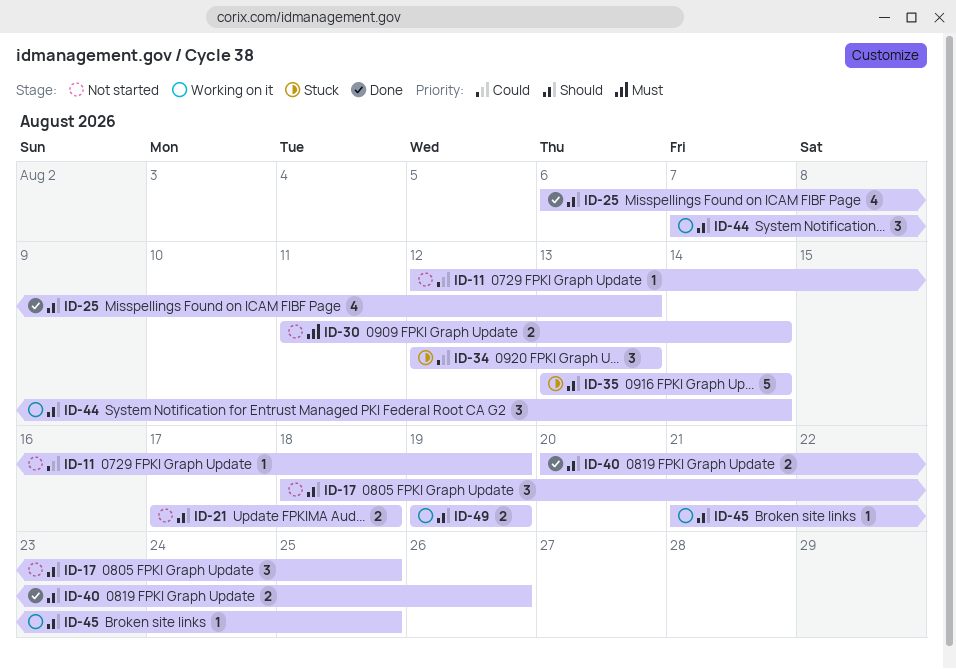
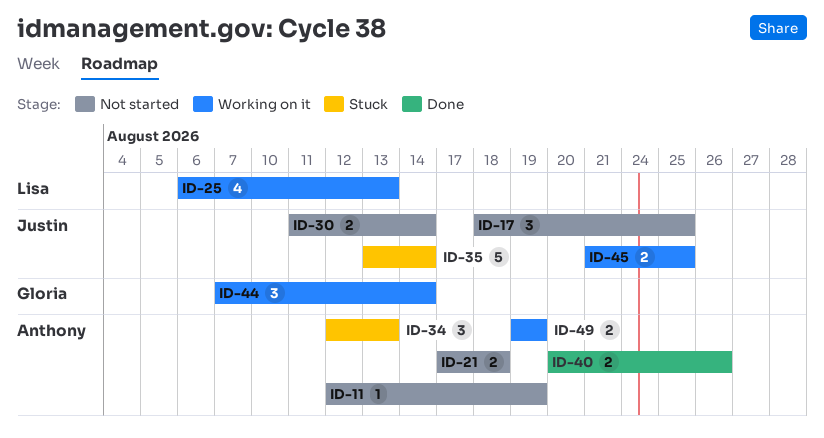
ID-25, status: Done -> Working on it
ID-45, estimate: 1 -> 2

